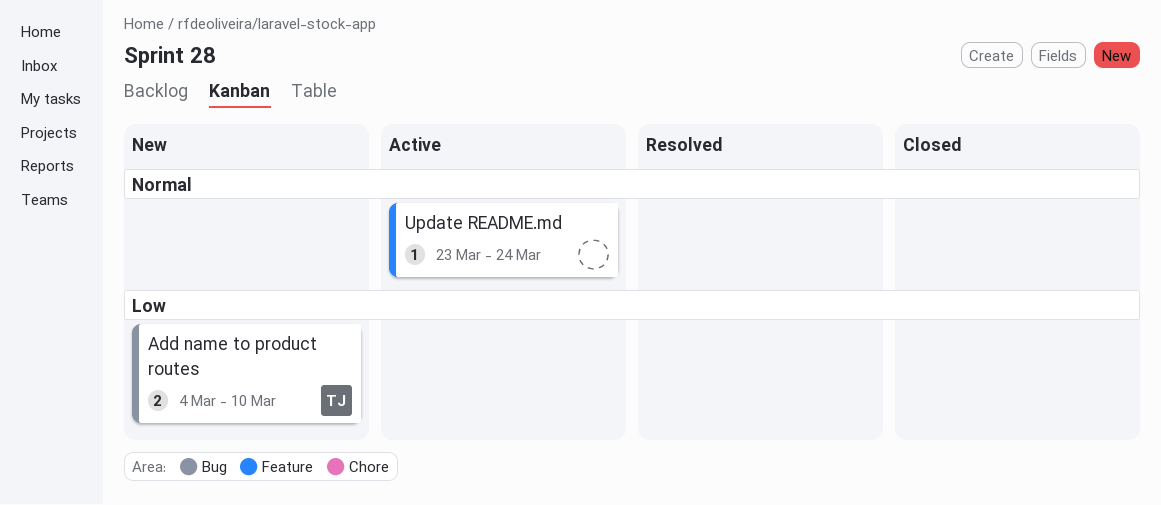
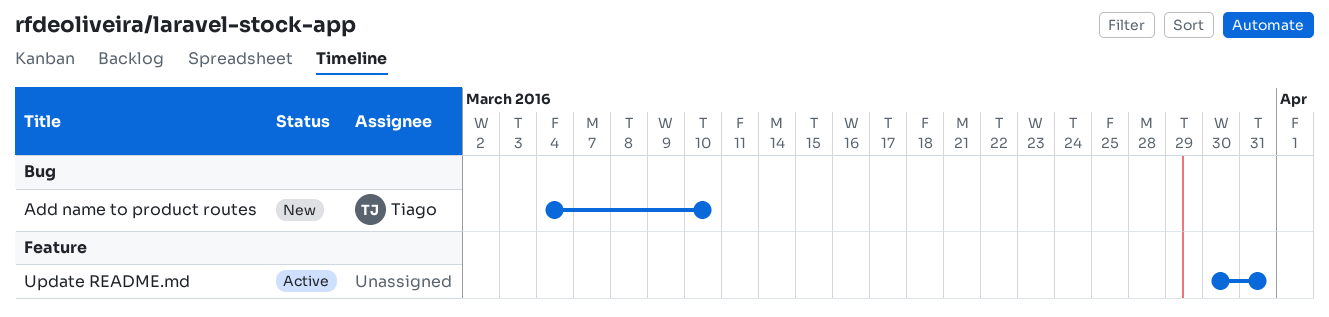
Update README.md, start: Mar 23 -> Mar 30
Update README.md, due: Mar 24 -> Mar 31

